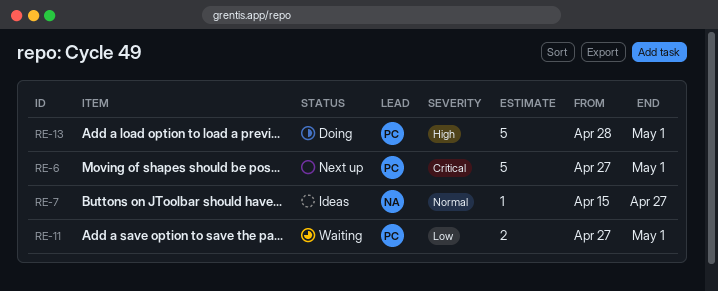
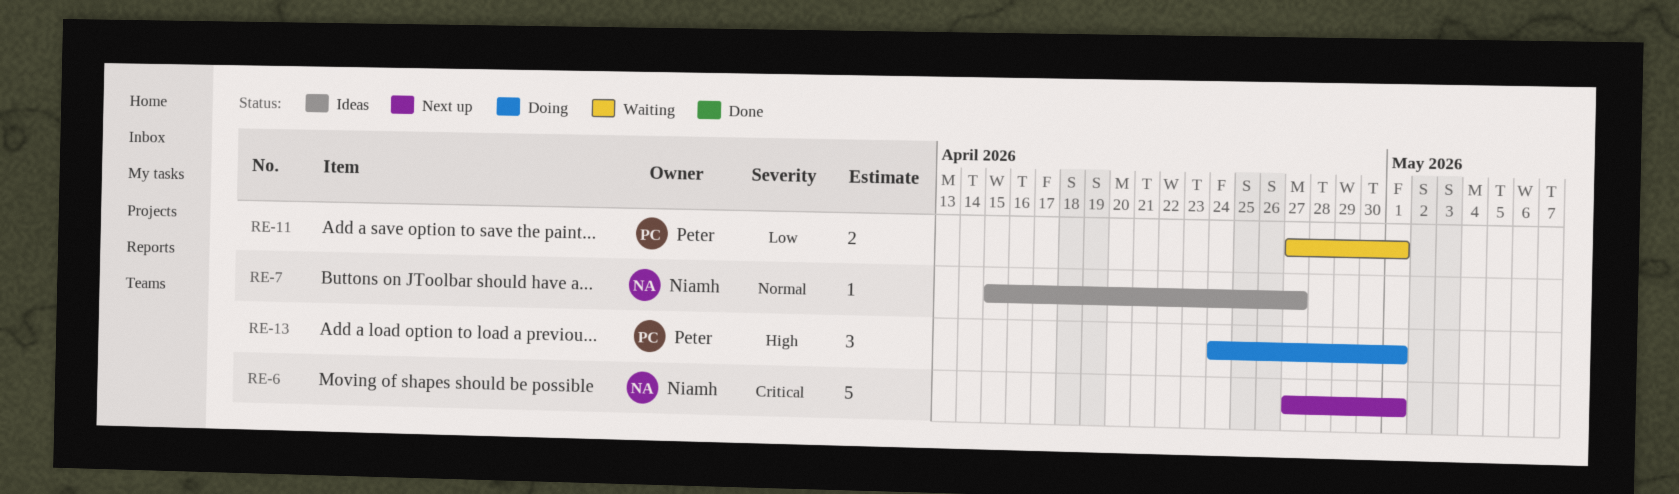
RE-6, owner: Peter -> Niamh
RE-13, estimate: 5 -> 3
RE-13, start: Apr 28 -> Apr 24

